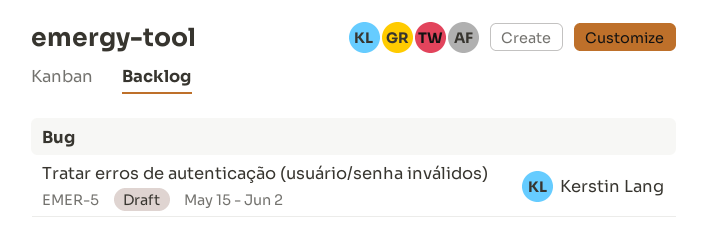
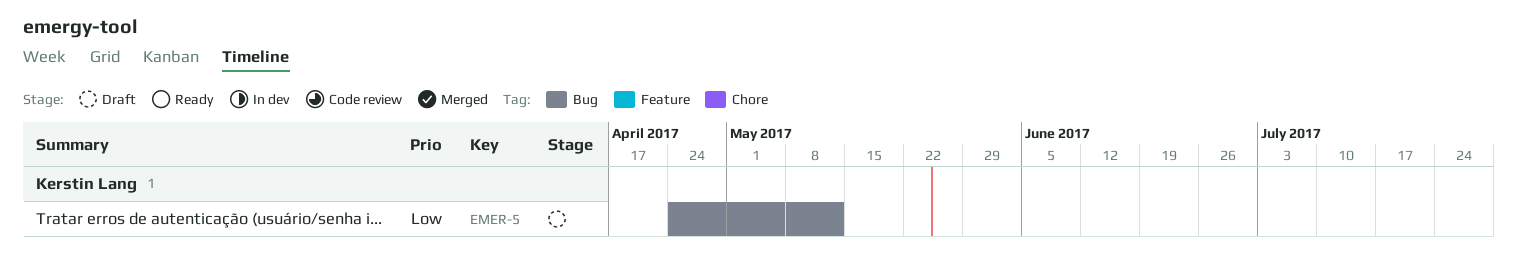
EMER-5, start: May 15 -> Apr 24
EMER-5, due: Jun 2 -> May 12

